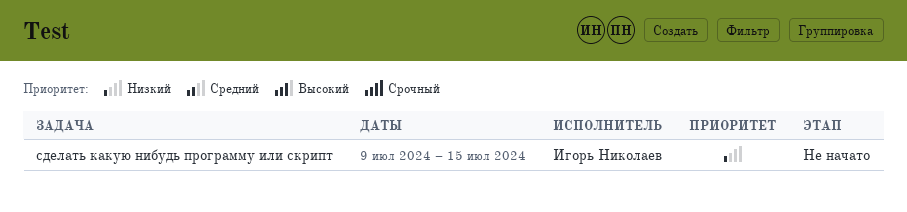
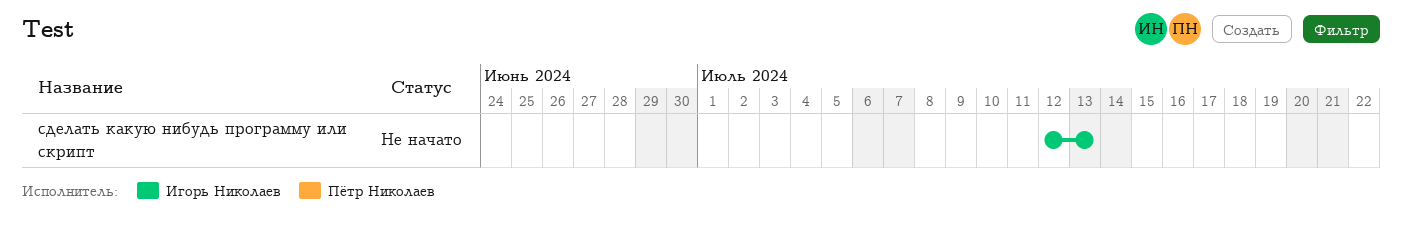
сделать какую нибудь программу или скрипт, start: Jul 9 -> Jul 12
сделать какую нибудь программу или скрипт, due: Jul 15 -> Jul 13

